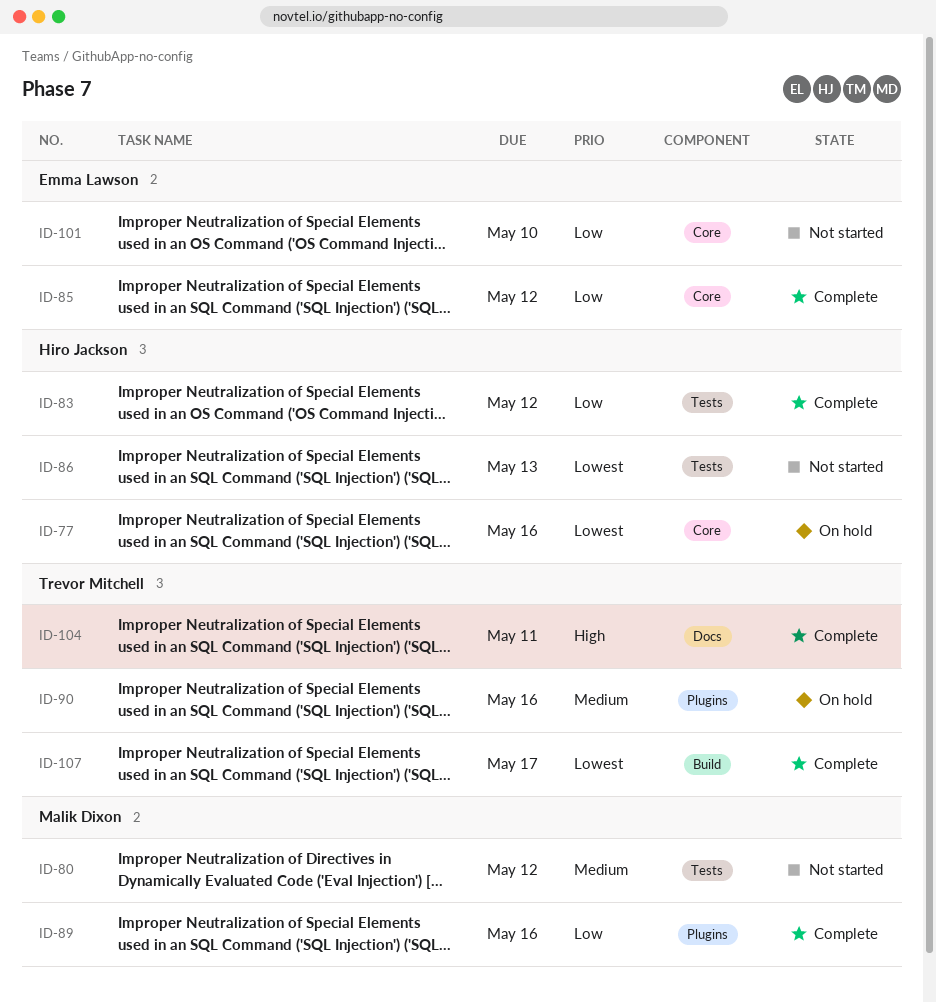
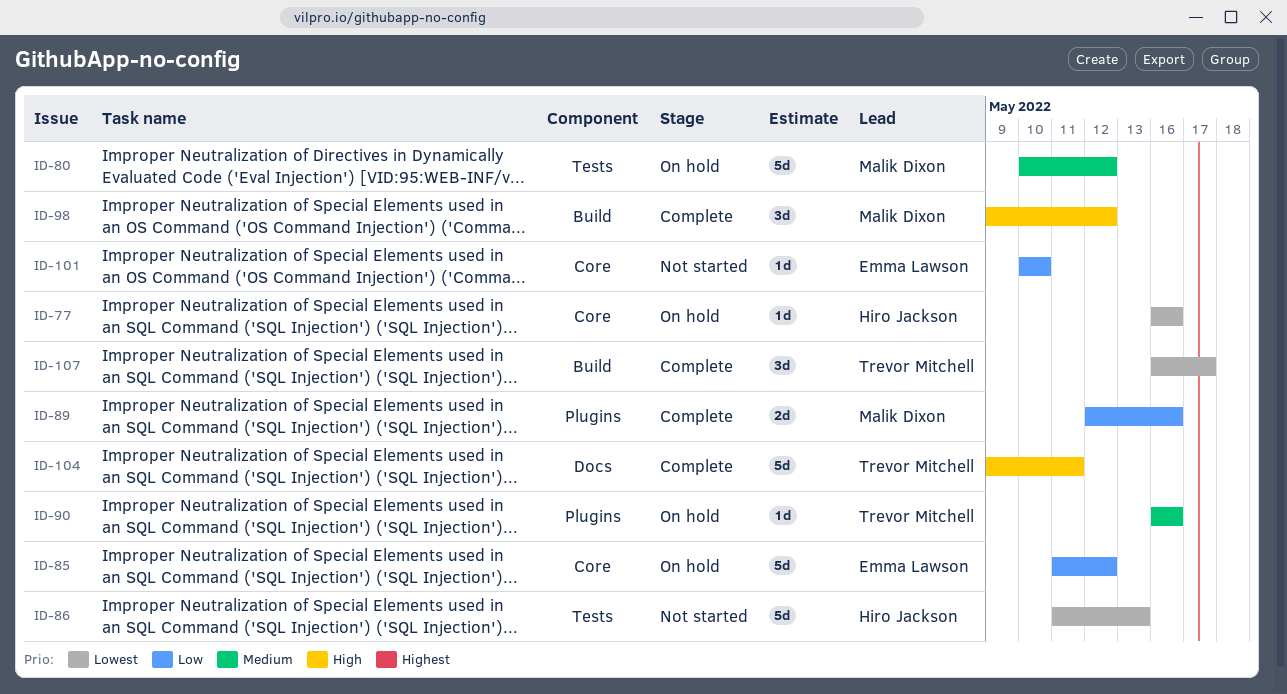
ID-80, status: Not started -> On hold
ID-83: present -> none
ID-85, status: Complete -> On hold
ID-98: none -> present

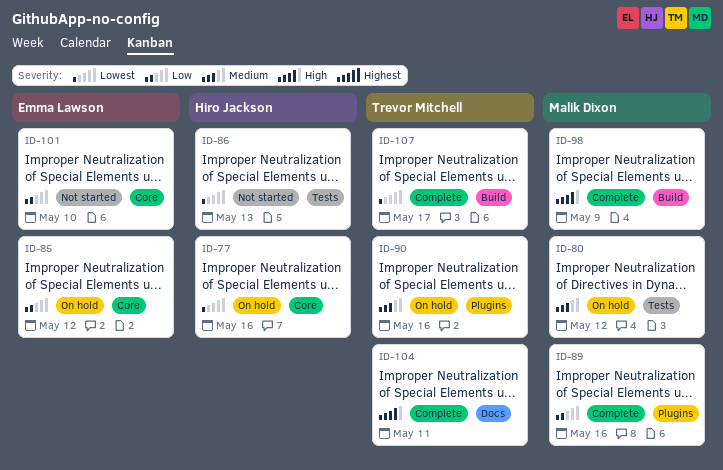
ID-98, due: May 12 -> May 9

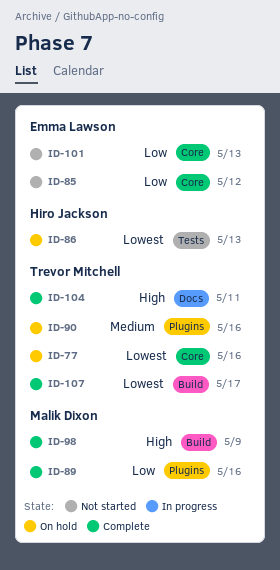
ID-77, owner: Hiro Jackson -> Trevor Mitchell
ID-80: present -> none
ID-85, status: On hold -> Not started
ID-86, status: Not started -> On hold
ID-101, due: May 10 -> May 13

